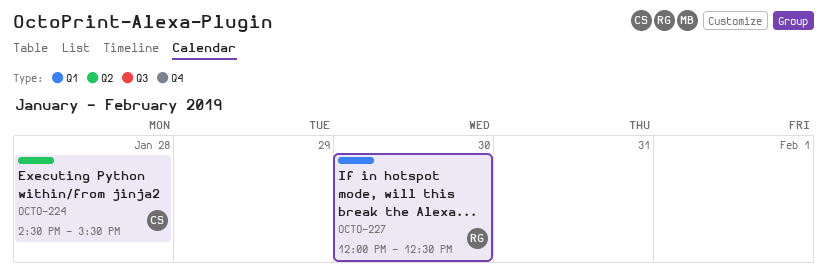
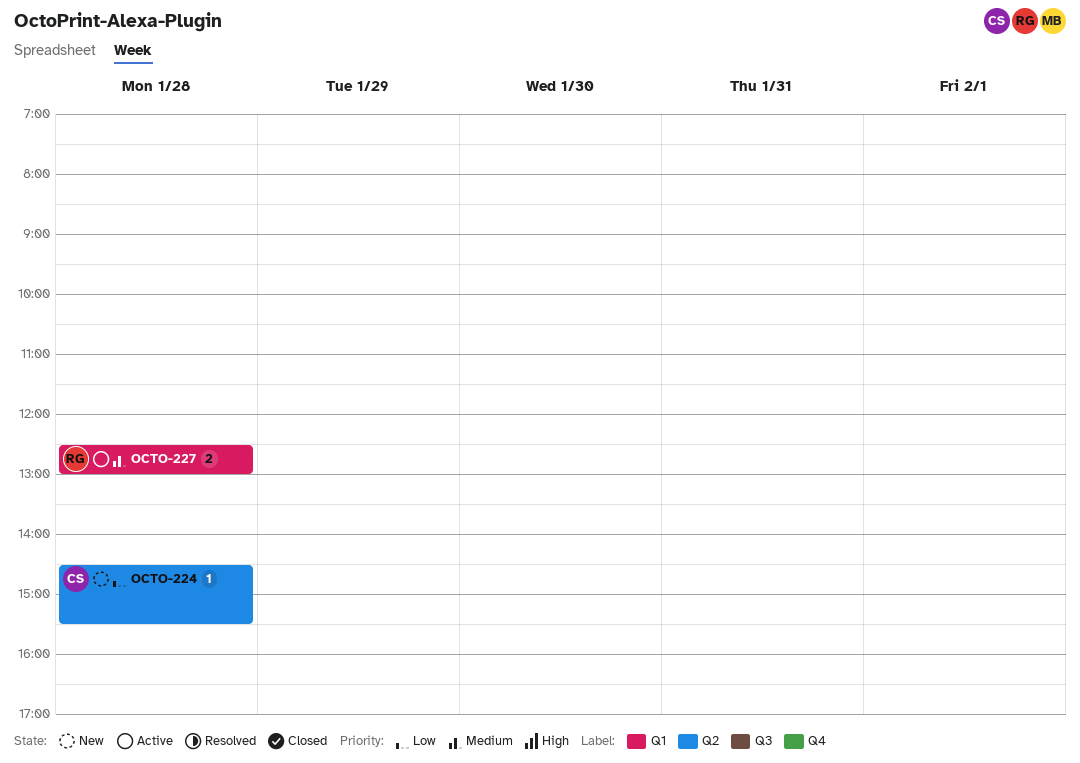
OCTO-227, day: Jan 30 -> Jan 28
OCTO-227, begins: 12:00 -> 12:30
OCTO-227, ends: 12:30 -> 13:00

